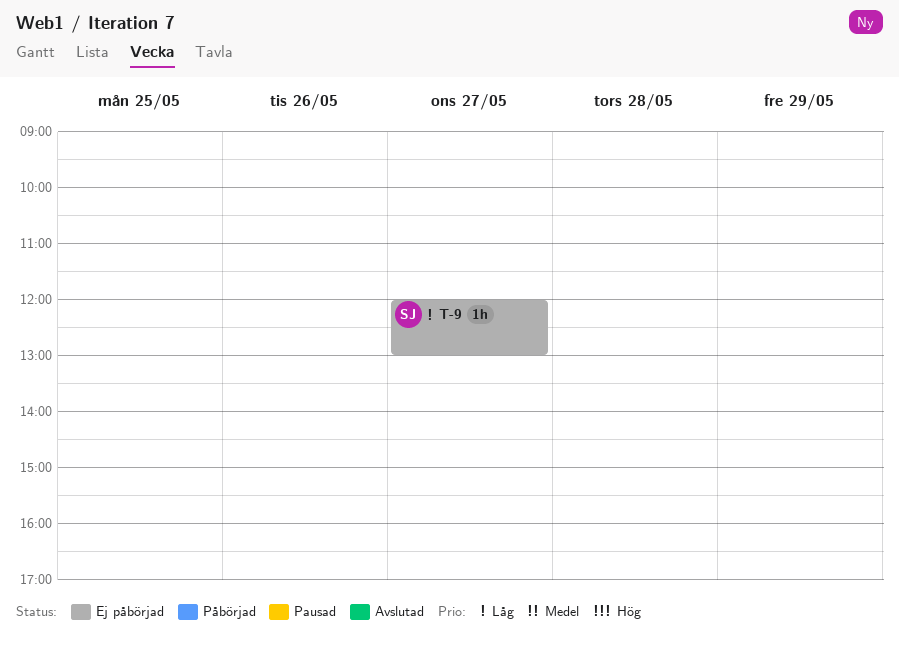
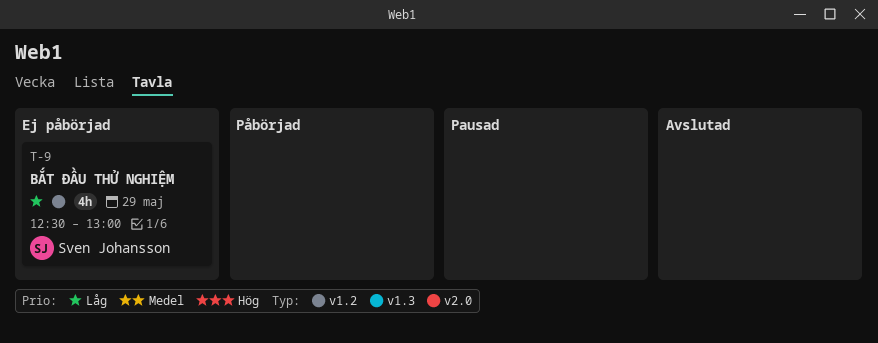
T-9, estimate: 1h -> 4h
T-9, day: May 27 -> May 29
T-9, begins: 12:00 -> 12:30

